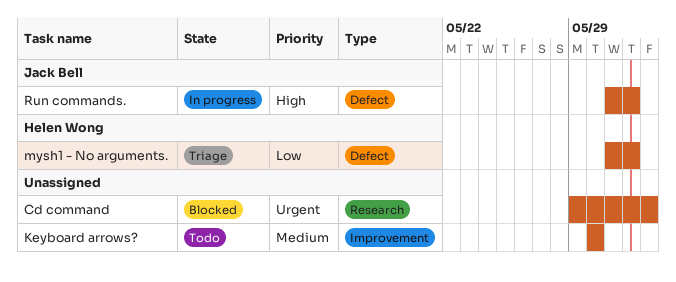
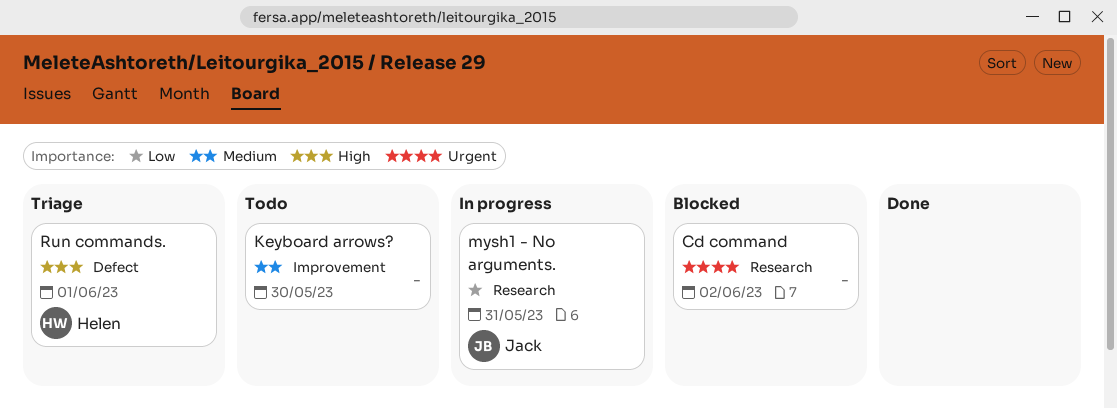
mysh1 - No arguments., status: Triage -> In progress
mysh1 - No arguments., owner: Helen Wong -> Jack Bell
mysh1 - No arguments., label: Defect -> Research
mysh1 - No arguments., due: Jun 1 -> May 31
Run commands., status: In progress -> Triage
Run commands., owner: Jack Bell -> Helen Wong

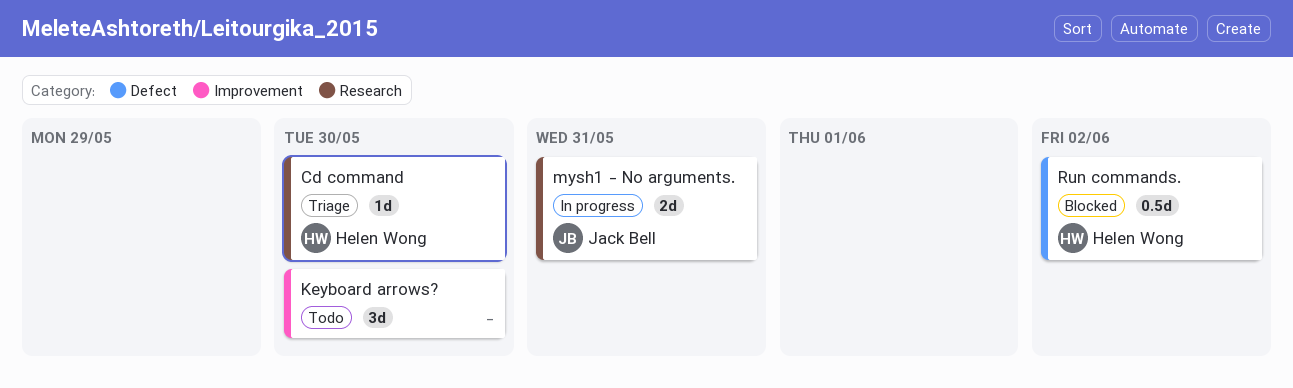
Cd command, status: Blocked -> Triage
Cd command, owner: none -> Helen Wong
Cd command, due: Jun 2 -> May 30
Run commands., status: Triage -> Blocked
Run commands., due: Jun 1 -> Jun 2

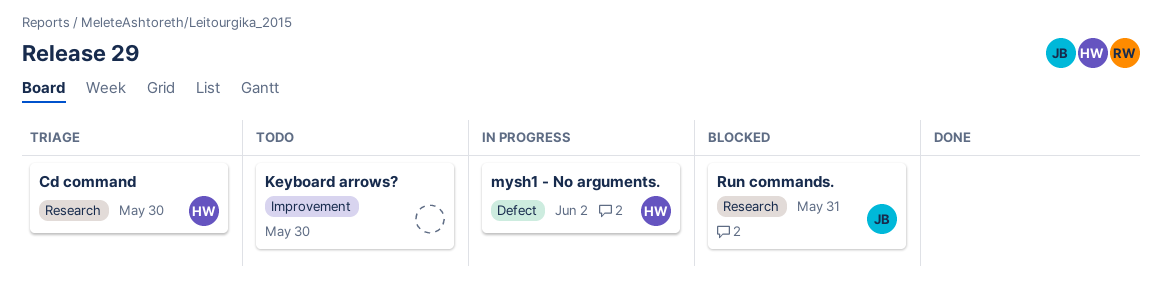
mysh1 - No arguments., owner: Jack Bell -> Helen Wong
mysh1 - No arguments., label: Research -> Defect
mysh1 - No arguments., due: May 31 -> Jun 2
Run commands., owner: Helen Wong -> Jack Bell
Run commands., label: Defect -> Research
Run commands., due: Jun 2 -> May 31

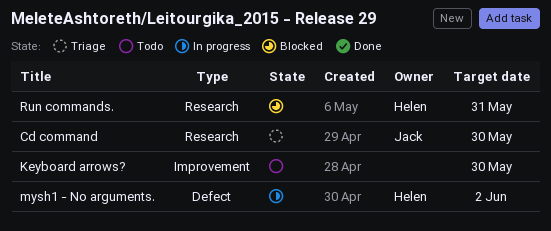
Cd command, owner: Helen -> Jack
Run commands., owner: Jack -> Helen

